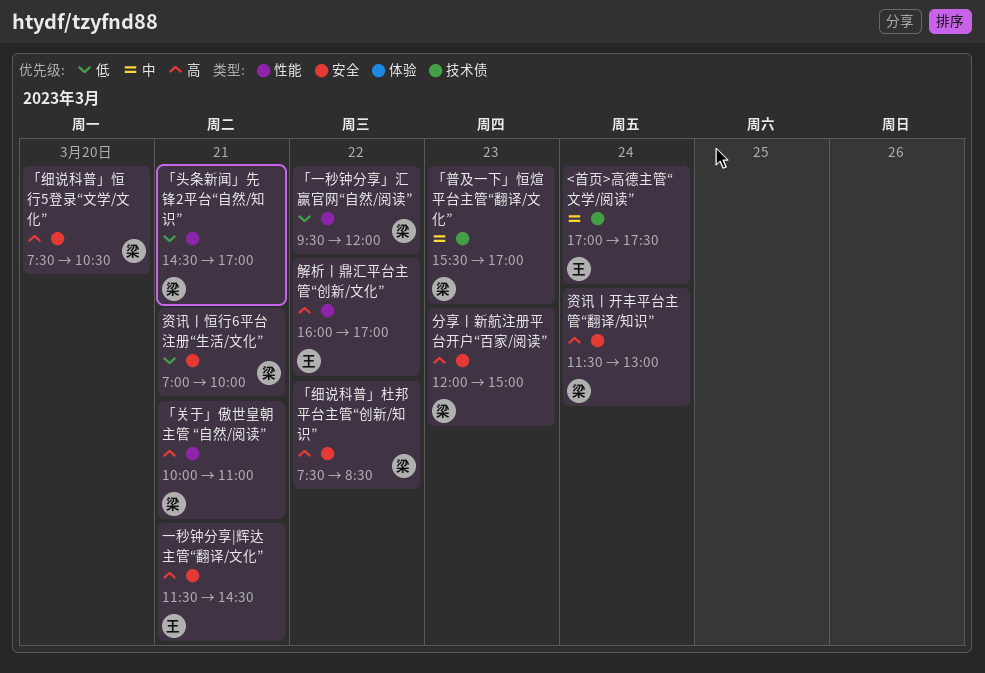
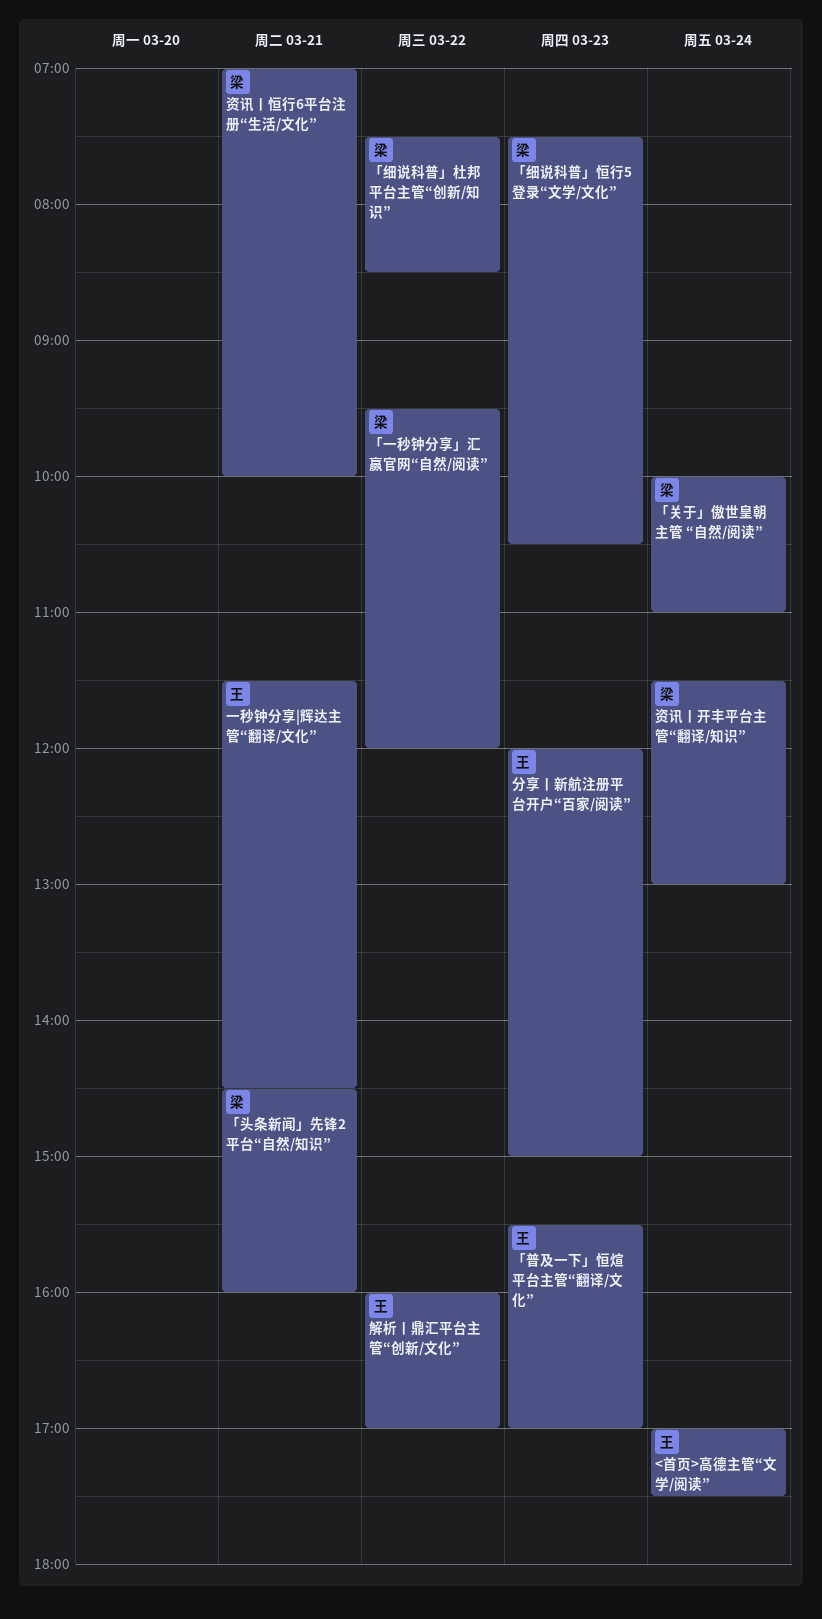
「关于」傲世皇朝主管 “自然/阅读”, day: Mar 21 -> Mar 24
「头条新闻」先锋2平台“自然/知识”, ends: 17:00 -> 16:00
「普及一下」恒煊平台主管“翻译/文化”, owner: 梁 -> 王
「细说科普」恒行5登录“文学/文化”, day: Mar 20 -> Mar 23
分享丨新航注册平台开户“百家/阅读”, owner: 梁 -> 王

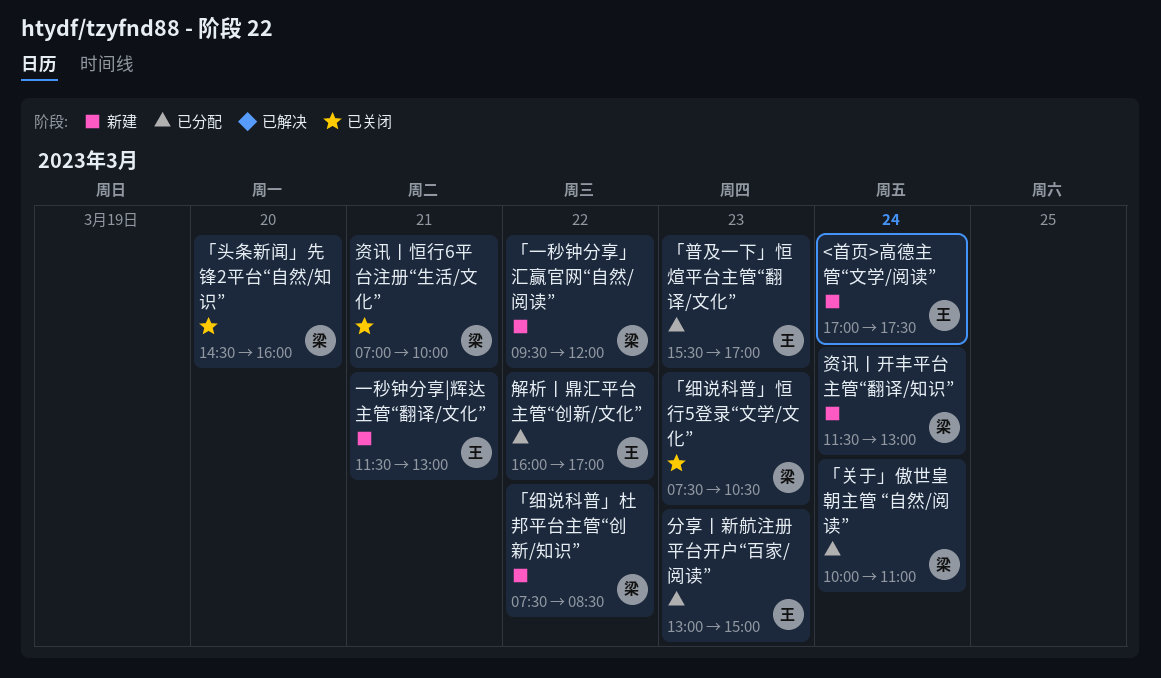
「头条新闻」先锋2平台“自然/知识”, day: Mar 21 -> Mar 20
一秒钟分享|辉达主管“翻译/文化”, ends: 14:30 -> 13:00
分享丨新航注册平台开户“百家/阅读”, begins: 12:00 -> 13:00

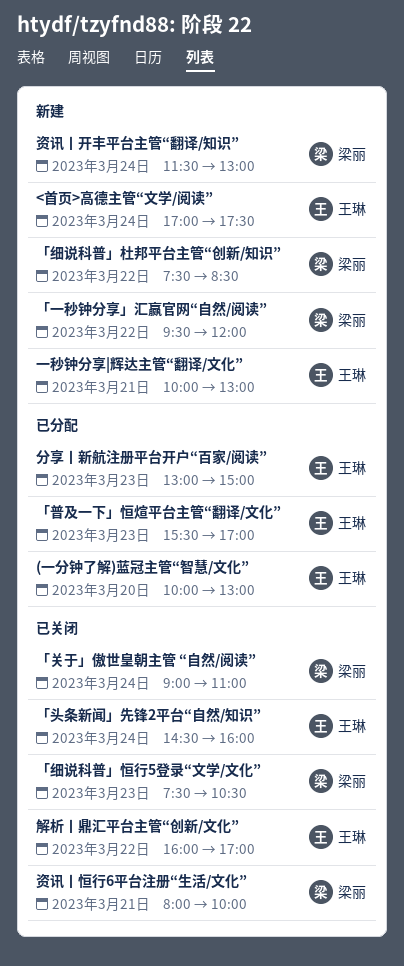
(一分钟了解)蓝冠主管“智慧/文化”: none -> present
「关于」傲世皇朝主管 “自然/阅读”, status: 已分配 -> 已关闭
「关于」傲世皇朝主管 “自然/阅读”, begins: 10:00 -> 09:00
「头条新闻」先锋2平台“自然/知识”, owner: 梁丽 -> 王琳
「头条新闻」先锋2平台“自然/知识”, day: Mar 20 -> Mar 24
一秒钟分享|辉达主管“翻译/文化”, begins: 11:30 -> 10:00
解析丨鼎汇平台主管“创新/文化”, status: 已分配 -> 已关闭
资讯丨恒行6平台注册“生活/文化”, begins: 07:00 -> 08:00

